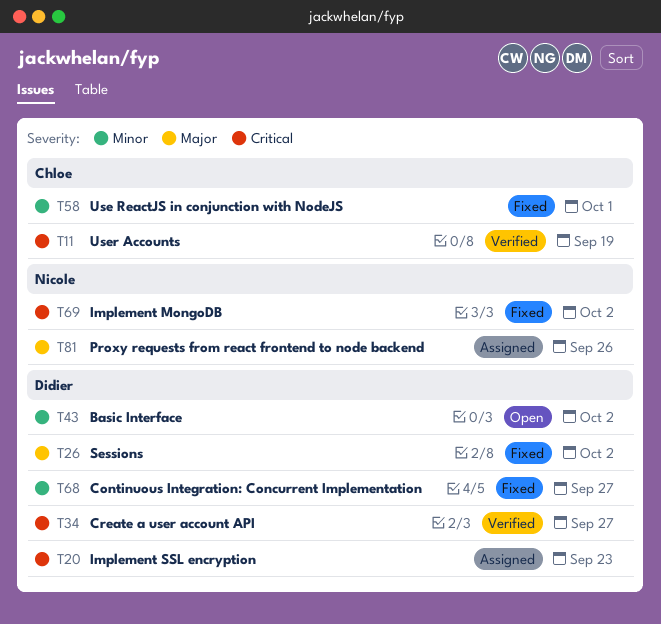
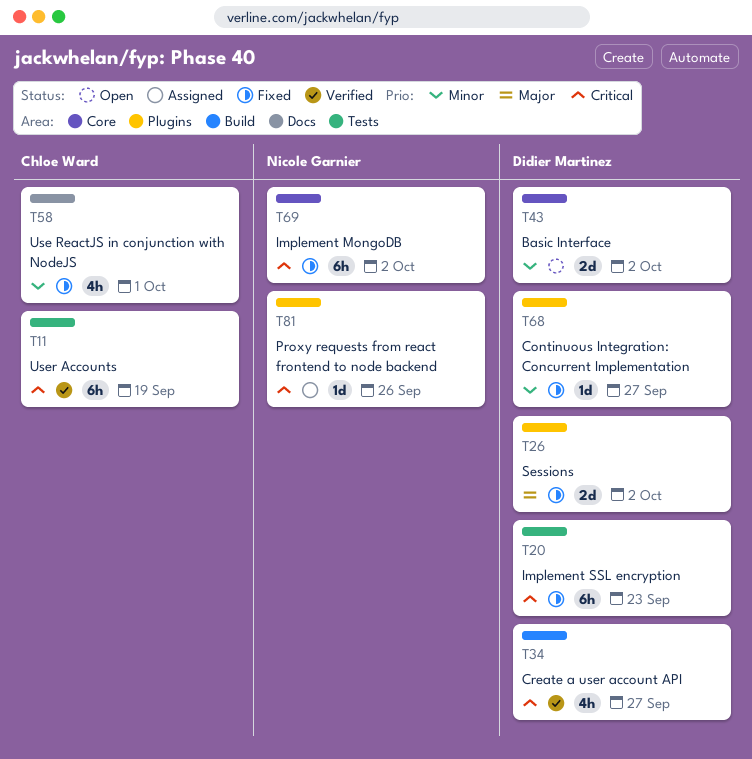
T20, status: Assigned -> Fixed
T81, priority: Major -> Critical

